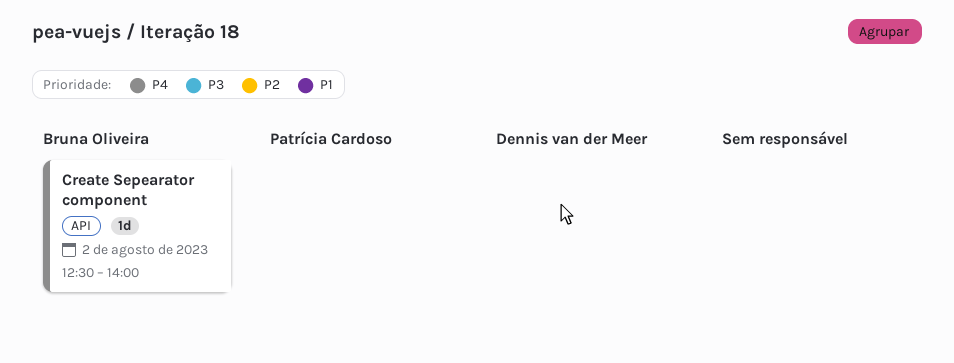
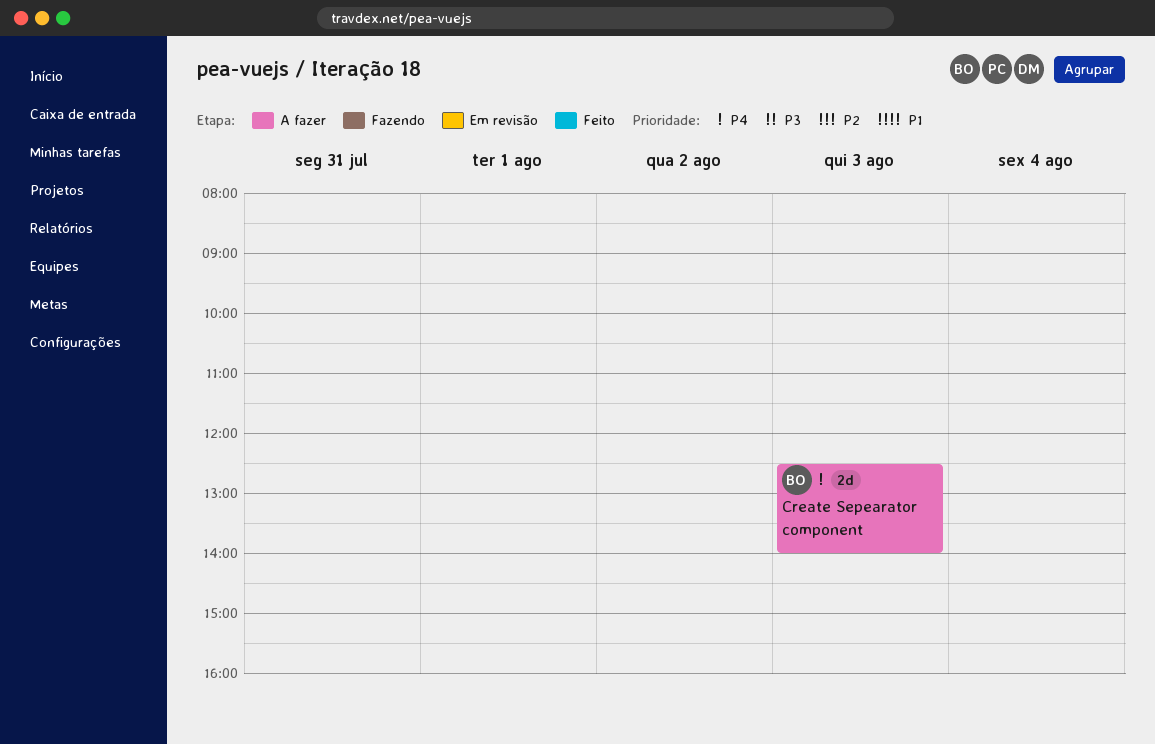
Create Sepearator component, estimate: 1d -> 2d
Create Sepearator component, day: Aug 2 -> Aug 3

